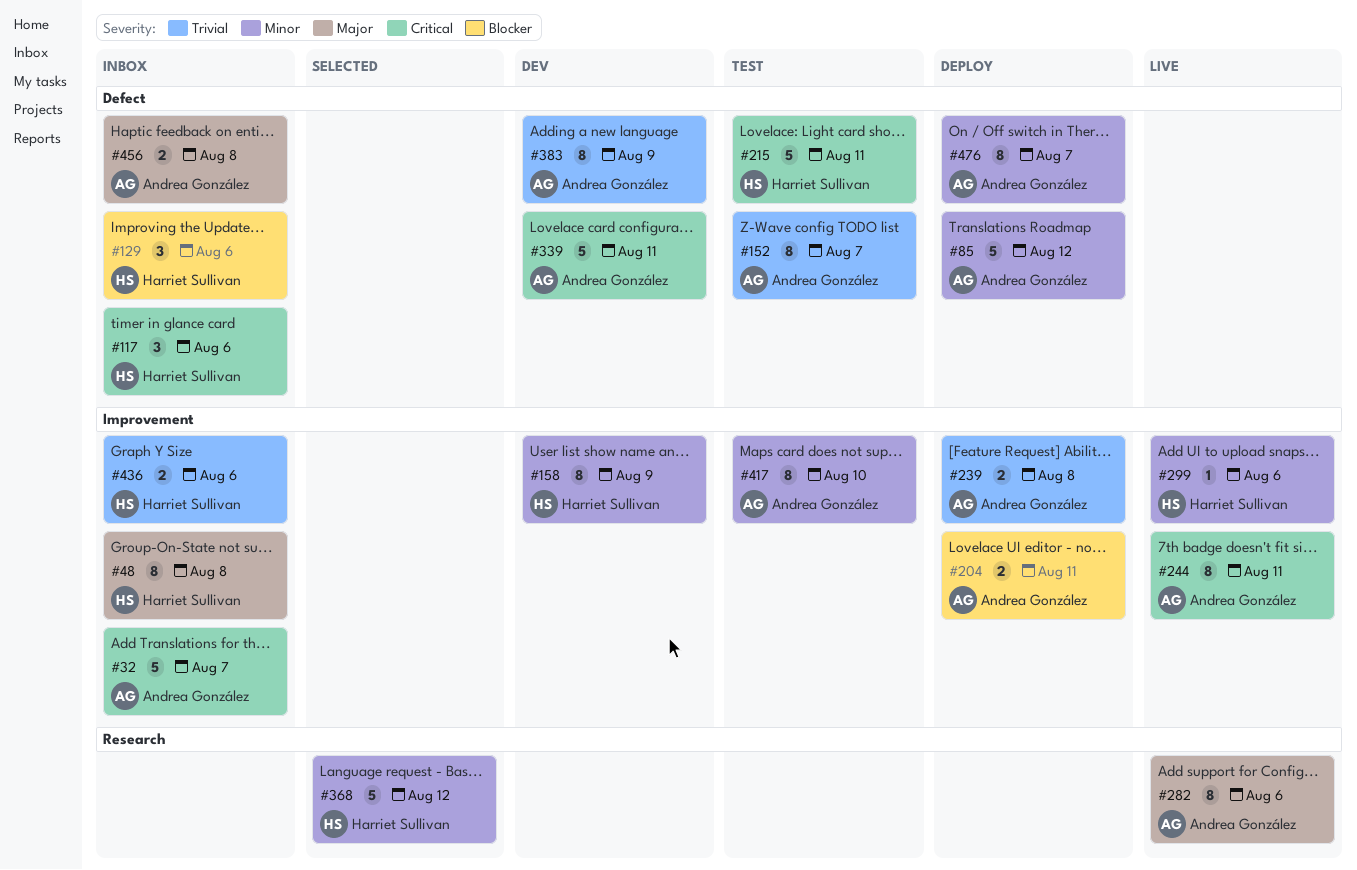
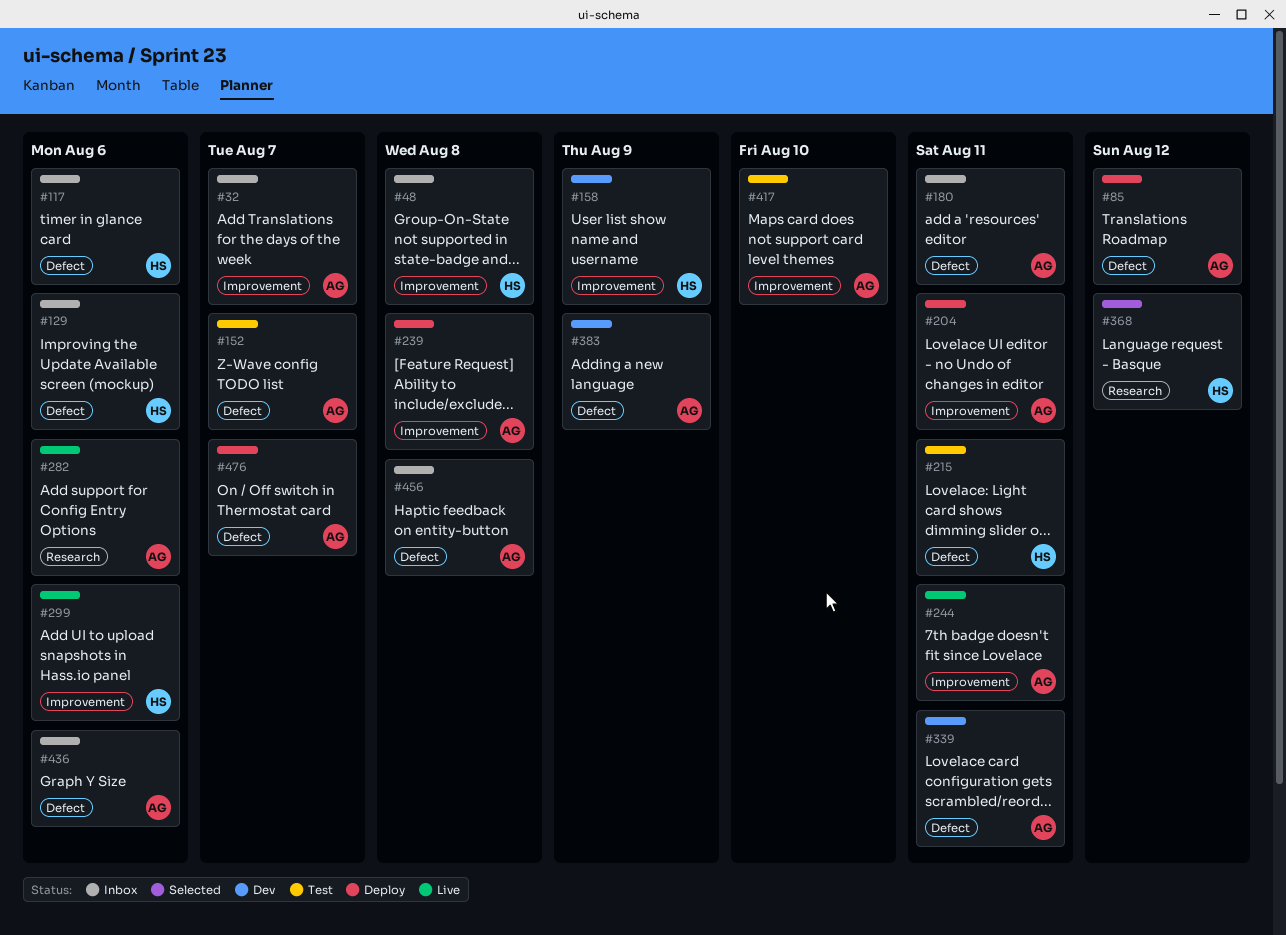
#180: none -> present
#436, owner: Harriet Sullivan -> Andrea González
#436, label: Improvement -> Defect

